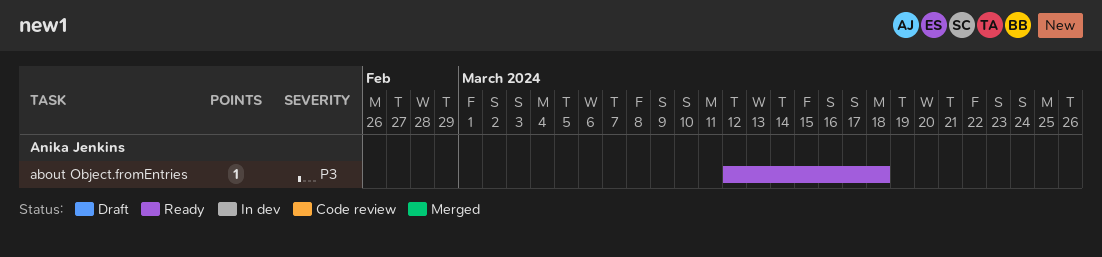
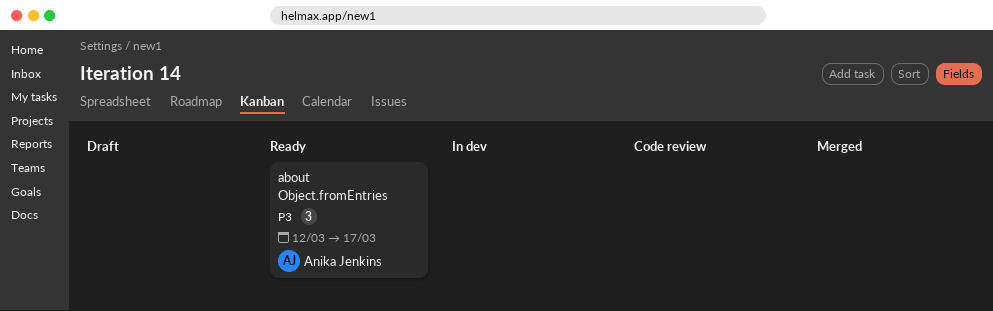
about Object.fromEntries, estimate: 1 -> 3
about Object.fromEntries, due: Mar 18 -> Mar 17

